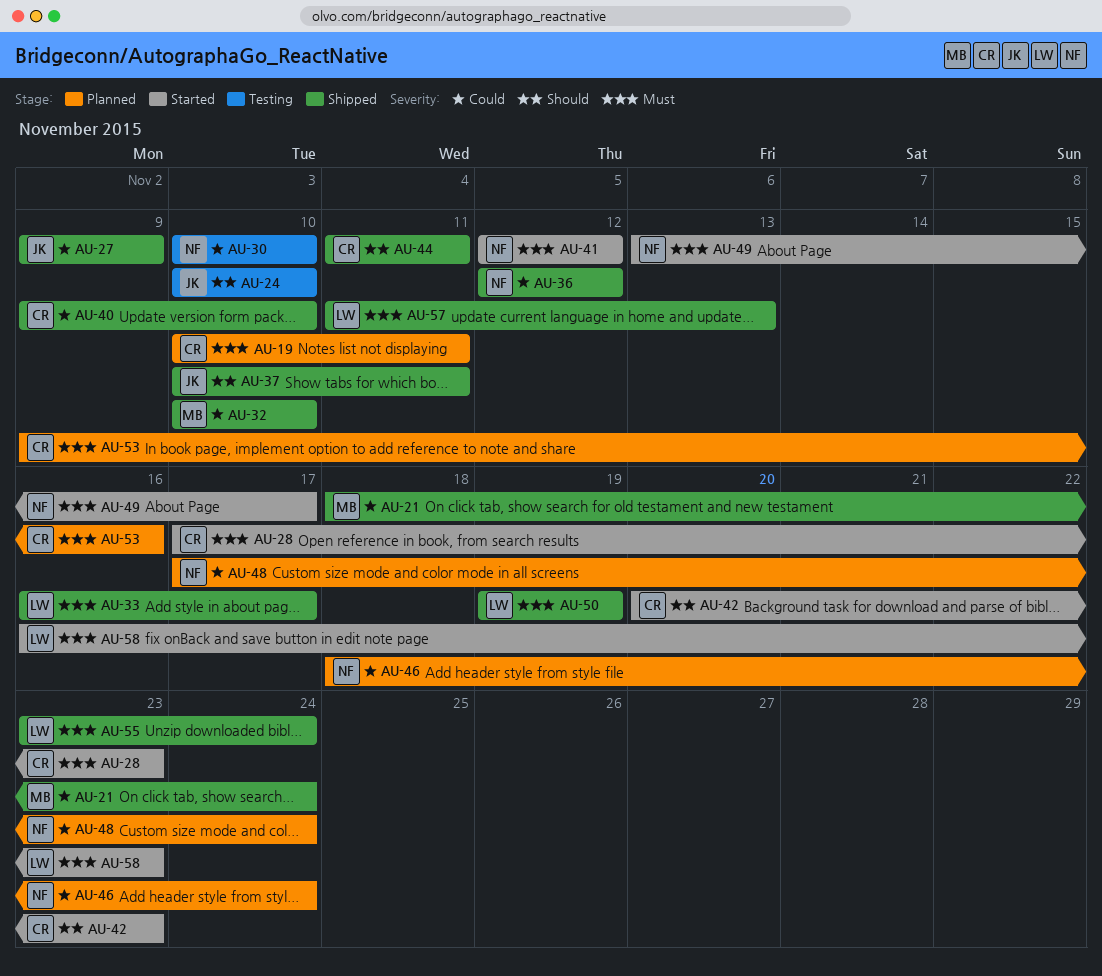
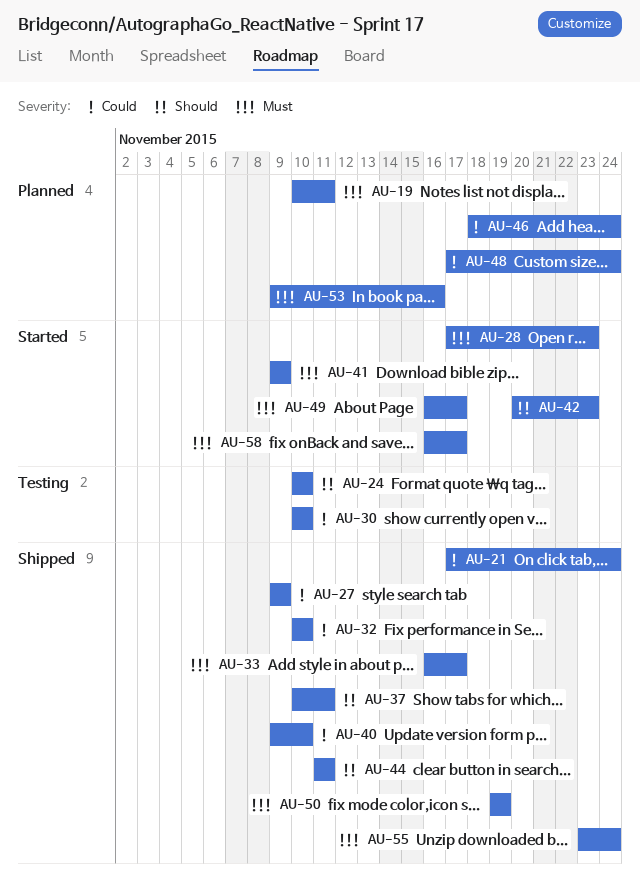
AU-21, start: Nov 18 -> Nov 17
AU-36: present -> none
AU-41, start: Nov 12 -> Nov 9
AU-41, due: Nov 12 -> Nov 9
AU-49, start: Nov 13 -> Nov 16
AU-57: present -> none
AU-58, due: Nov 23 -> Nov 17

